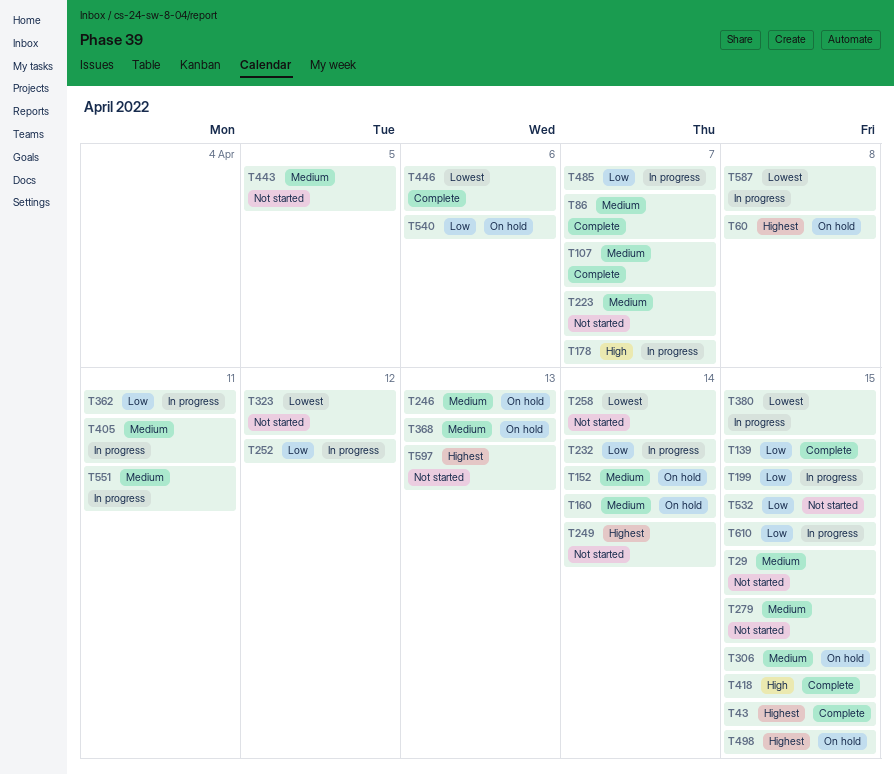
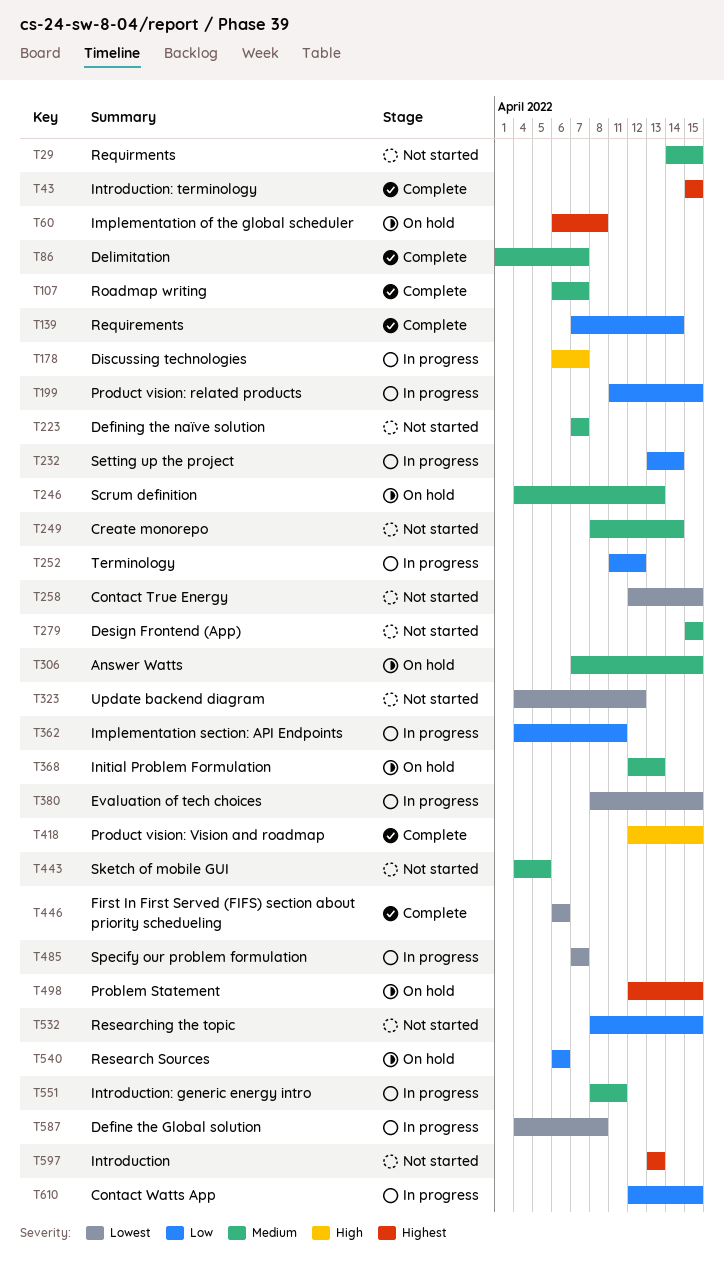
T139, due: Apr 15 -> Apr 14
T152: present -> none
T160: present -> none
T249, priority: Highest -> Medium
T258, due: Apr 14 -> Apr 15
T405: present -> none
T485, priority: Low -> Lowest

